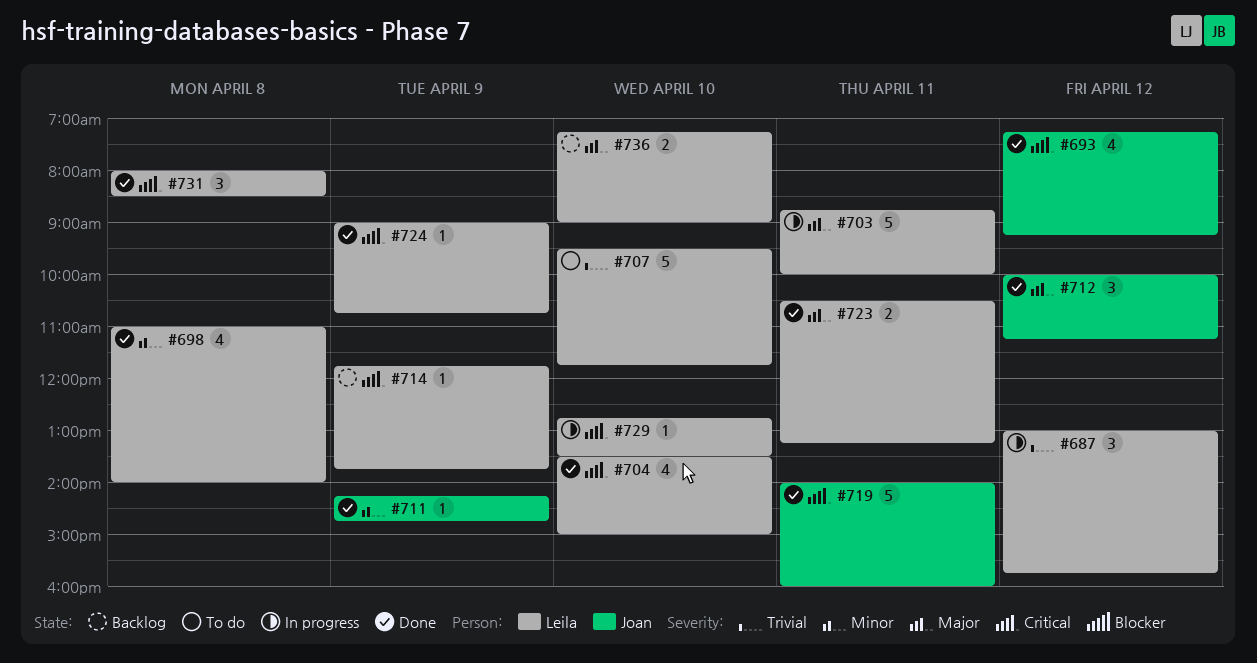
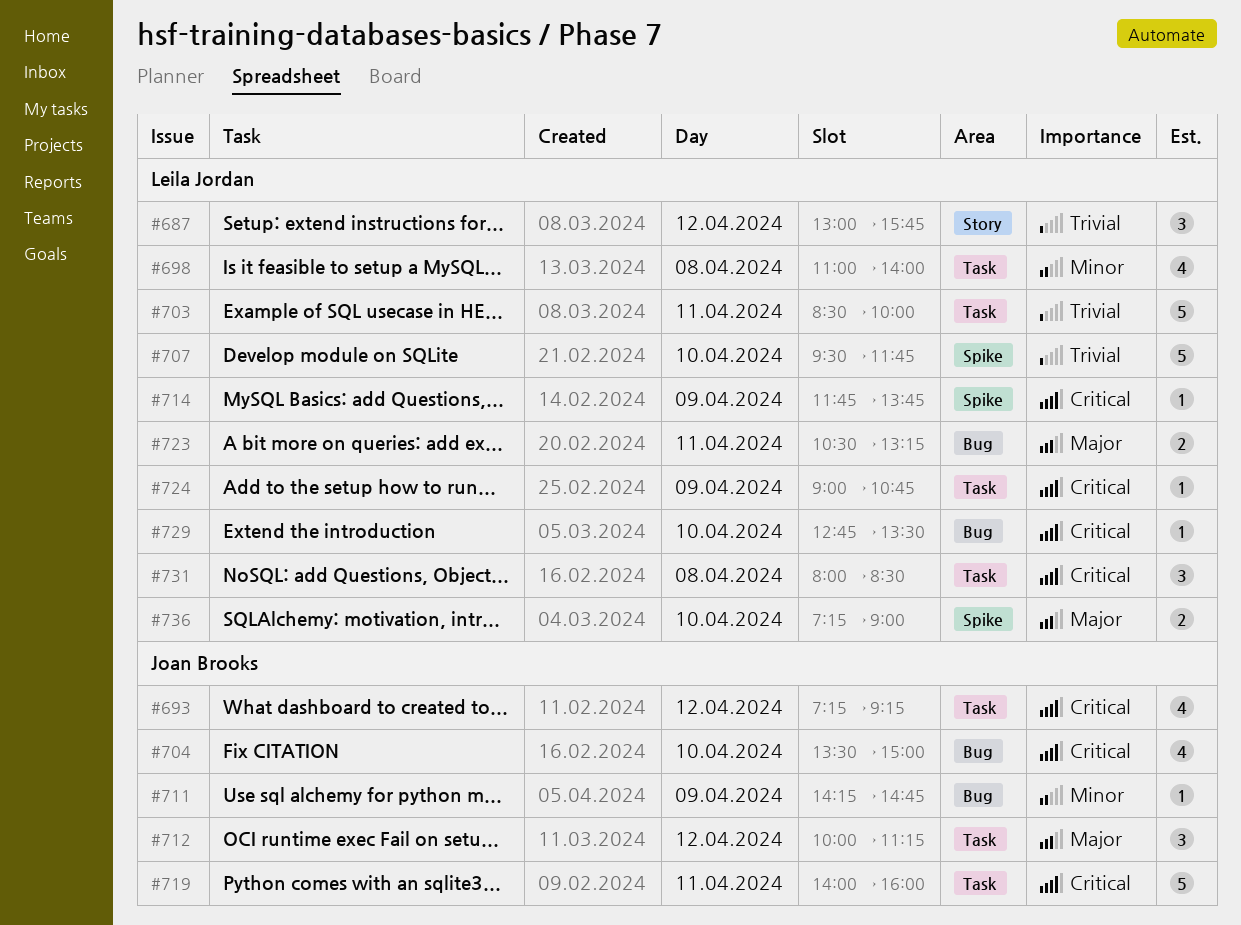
#703, priority: Major -> Trivial
#703, begins: 08:45 -> 08:30
#704, owner: Leila Jordan -> Joan Brooks

